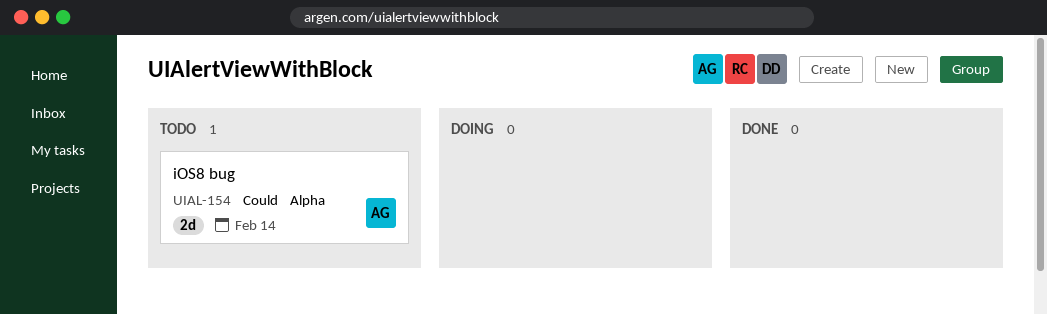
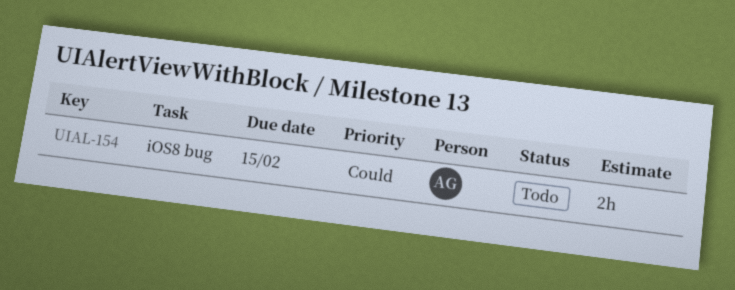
UIAL-154, estimate: 2d -> 2h
UIAL-154, due: Feb 14 -> Feb 15

